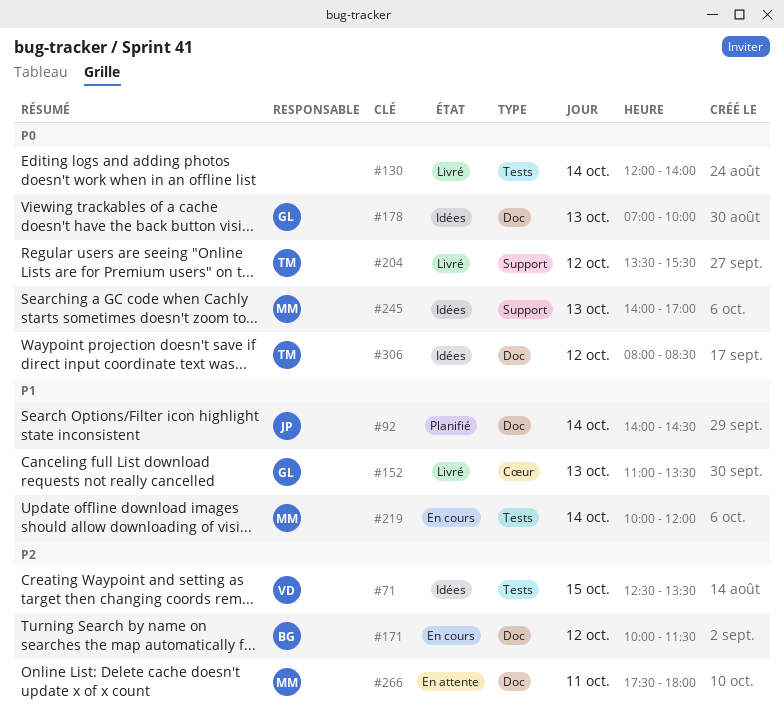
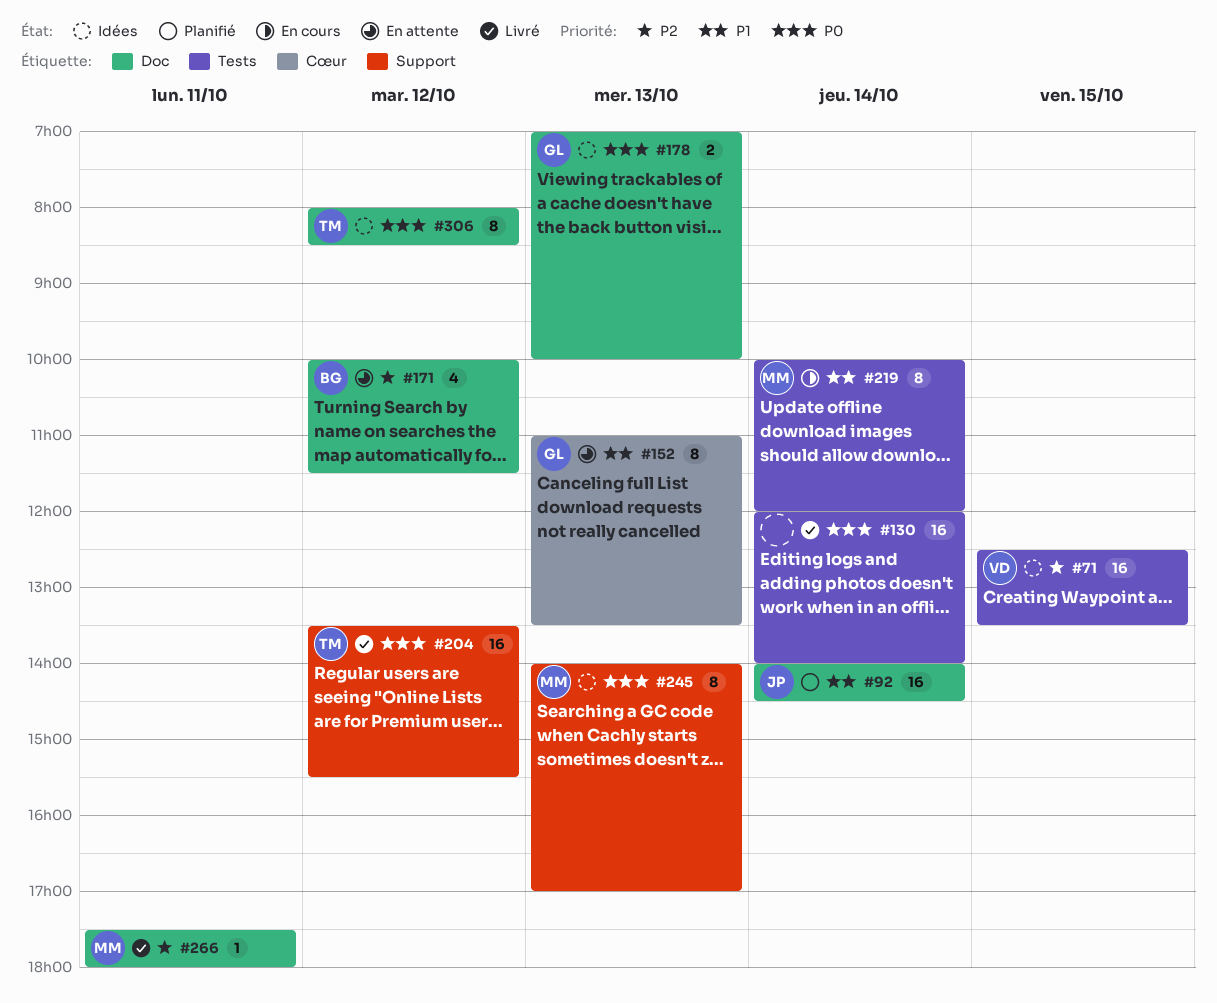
#152, status: Livré -> En attente
#171, status: En cours -> En attente
#266, status: En attente -> Livré

